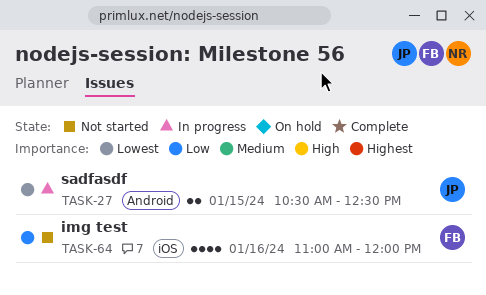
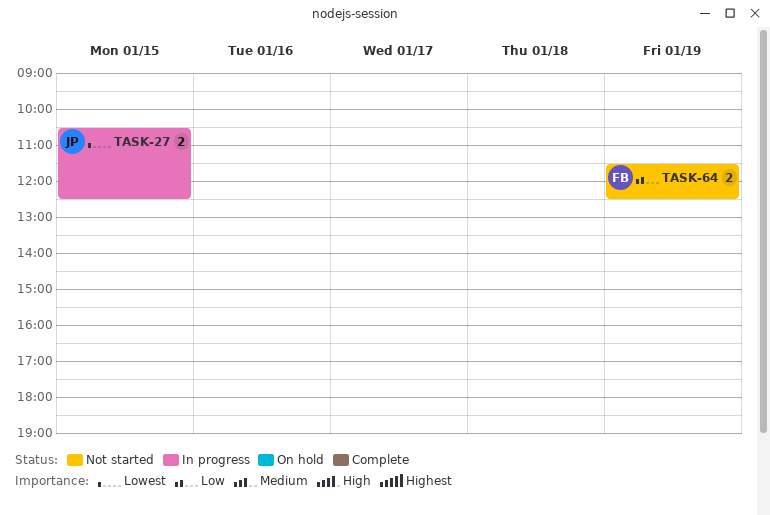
TASK-64, estimate: 4 -> 2
TASK-64, day: Jan 16 -> Jan 19
TASK-64, begins: 11:00 -> 11:30
TASK-64, ends: 12:00 -> 12:30

